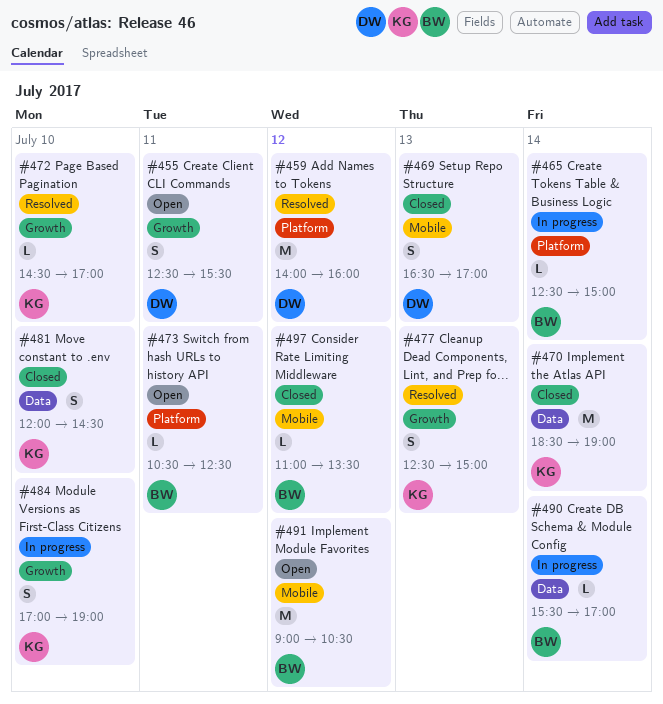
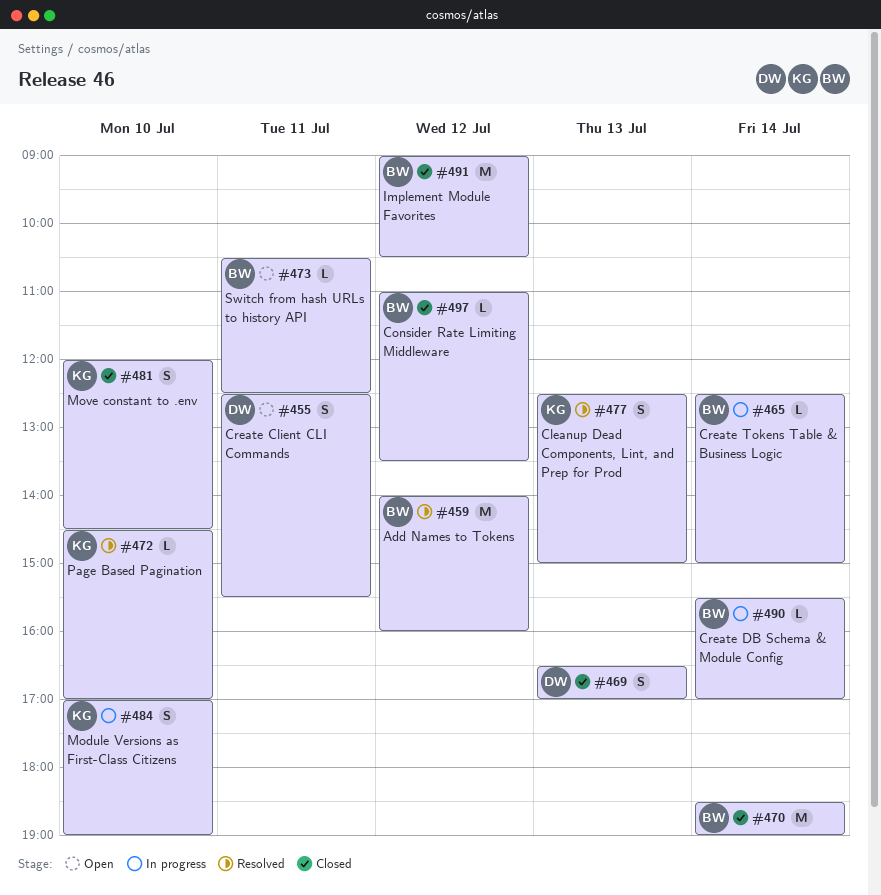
#459, owner: DW -> BW
#470, owner: KG -> BW
#491, status: Open -> Closed

